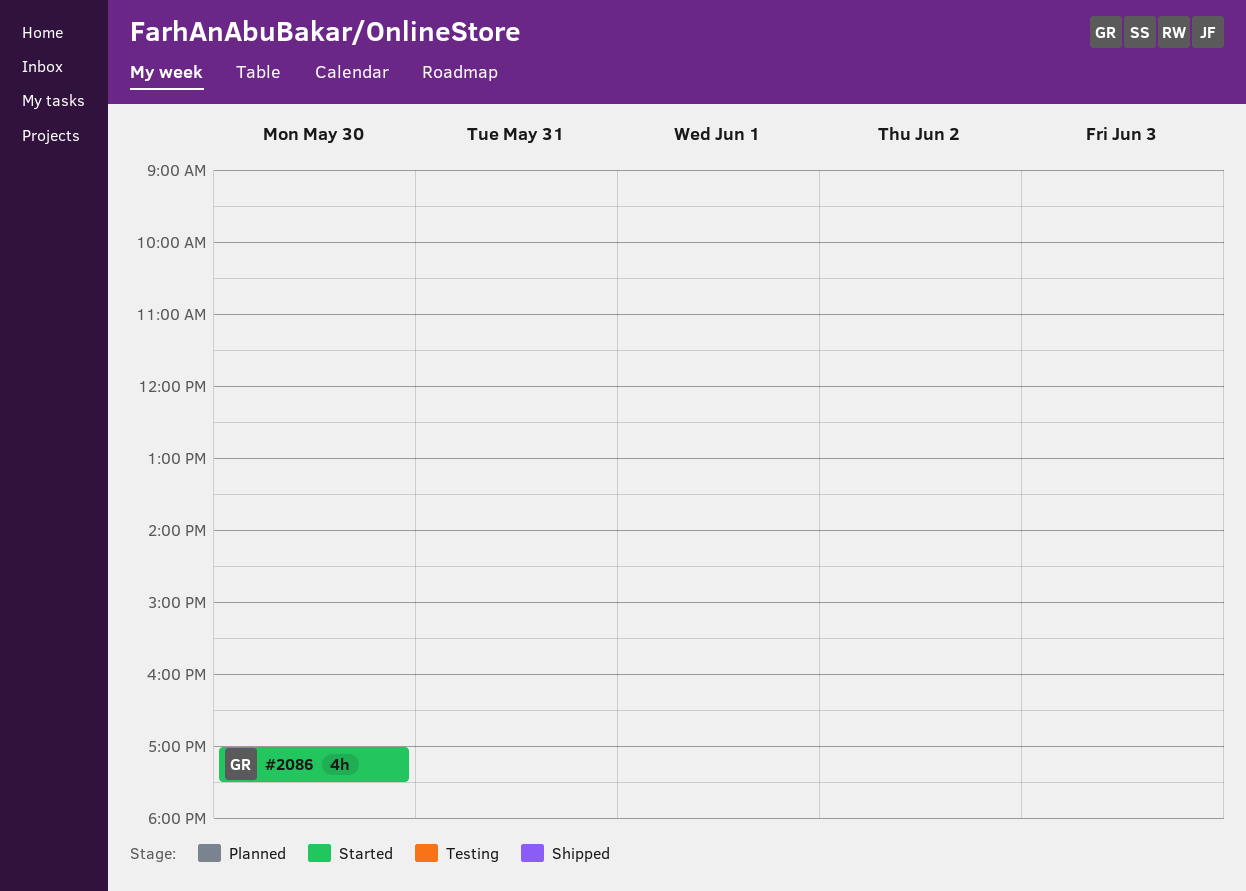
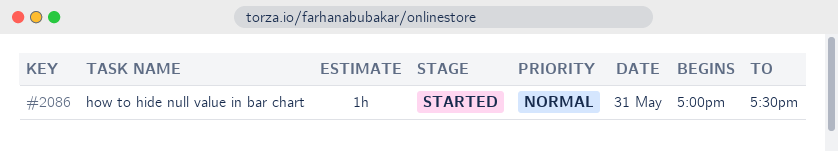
#2086, estimate: 4h -> 1h
#2086, day: May 30 -> May 31

